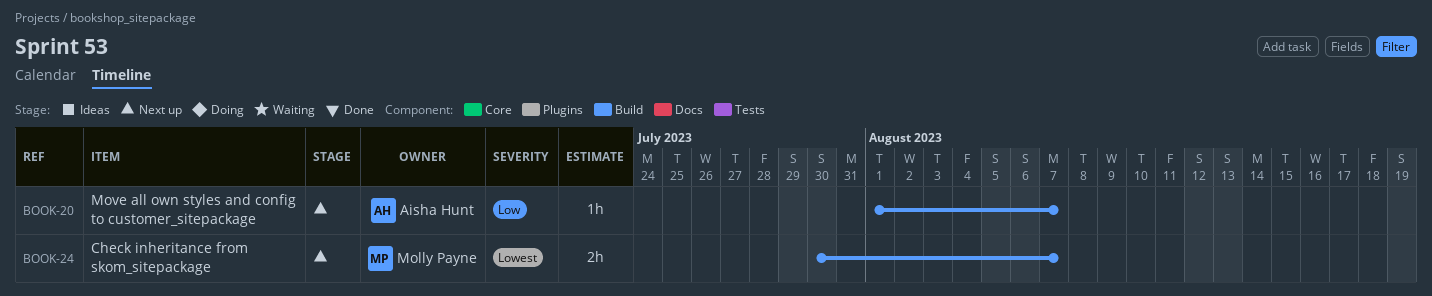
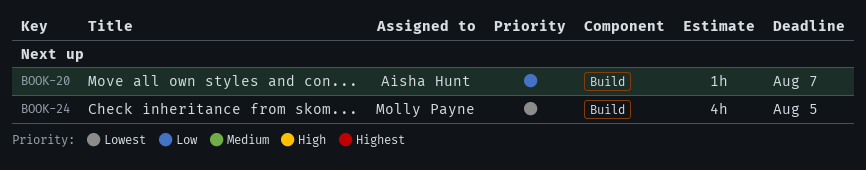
BOOK-24, estimate: 2h -> 4h
BOOK-24, due: Aug 7 -> Aug 5

